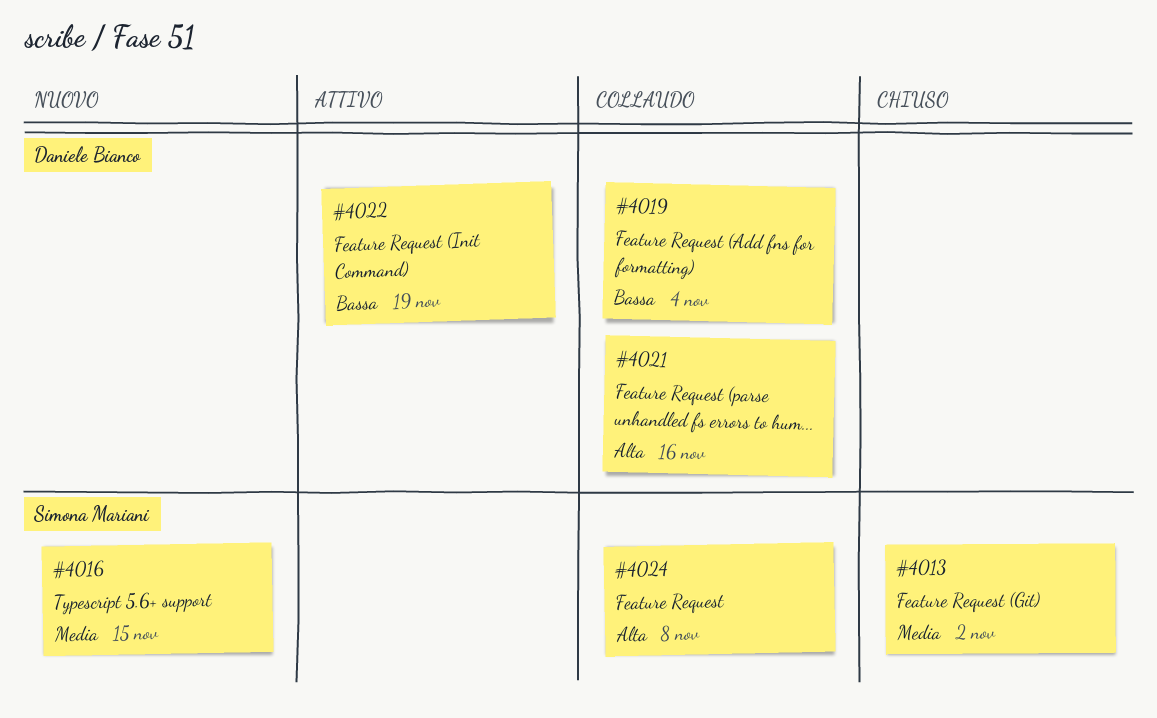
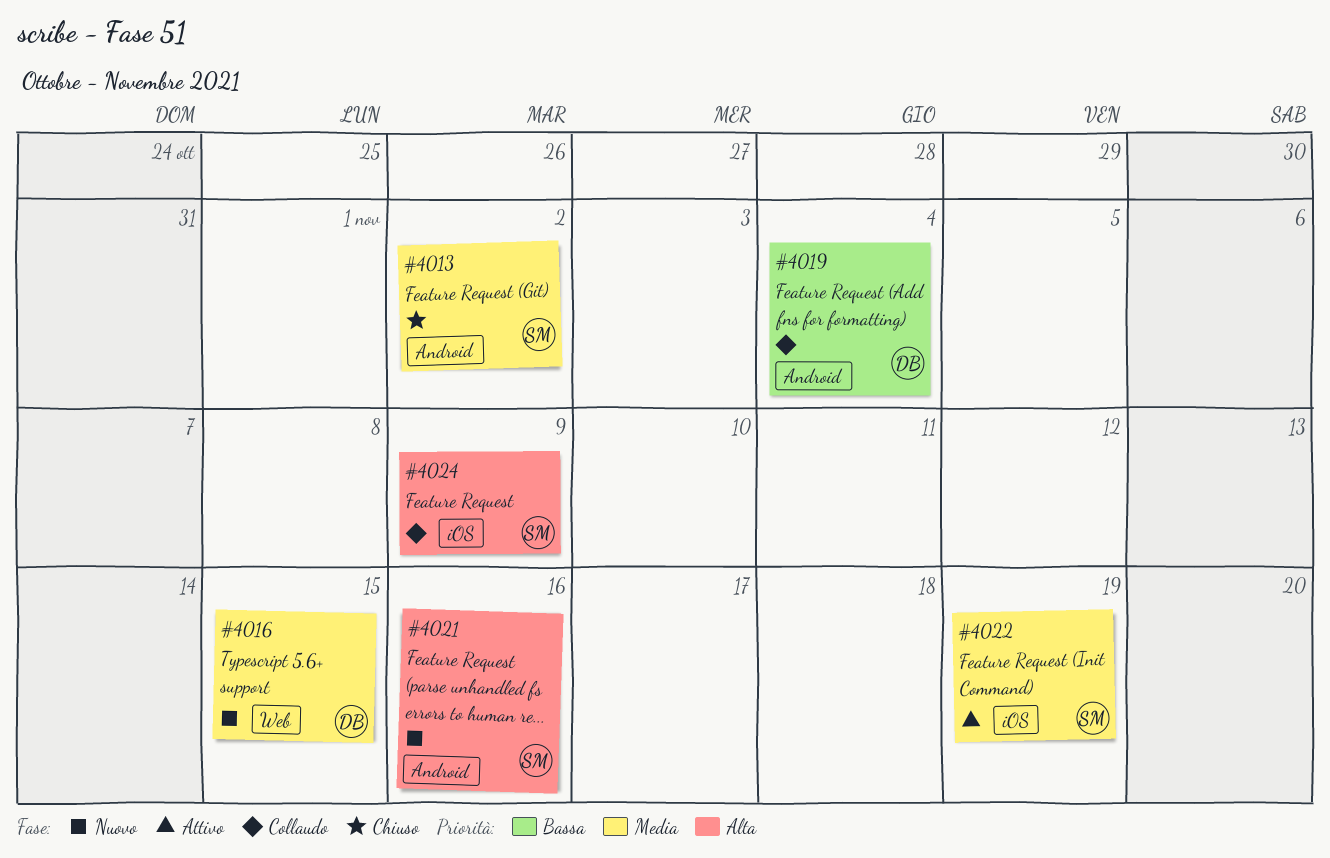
#4016, owner: Simona Mariani -> Daniele Bianco
#4021, status: Collaudo -> Nuovo
#4021, owner: Daniele Bianco -> Simona Mariani
#4022, owner: Daniele Bianco -> Simona Mariani
#4022, priority: Bassa -> Media
#4024, due: Nov 8 -> Nov 9

